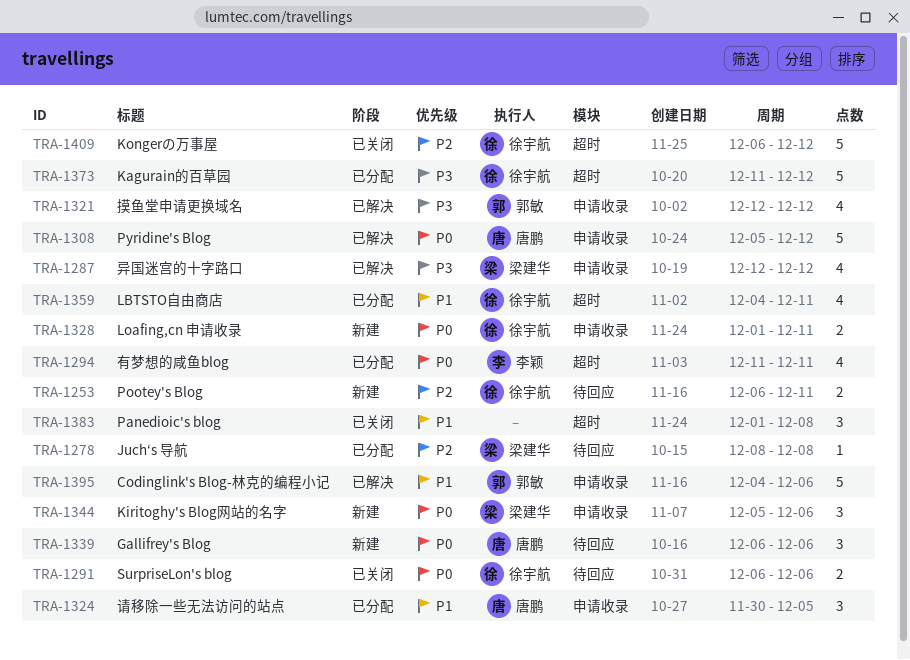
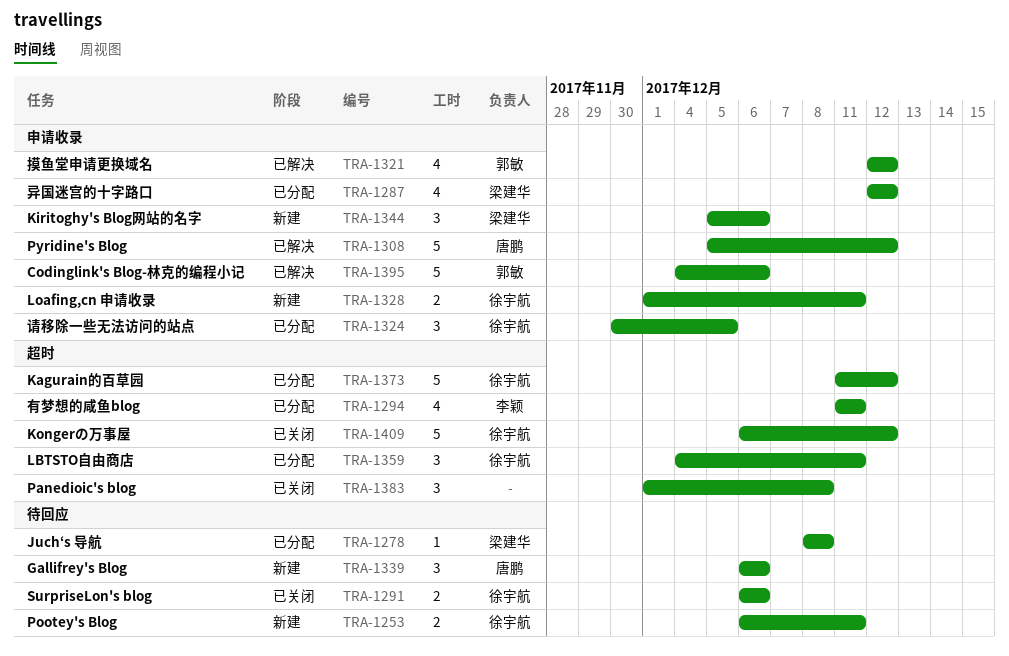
TRA-1287, status: 已解决 -> 已分配
TRA-1324, owner: 唐鹏 -> 徐宇航
TRA-1359, estimate: 4 -> 3

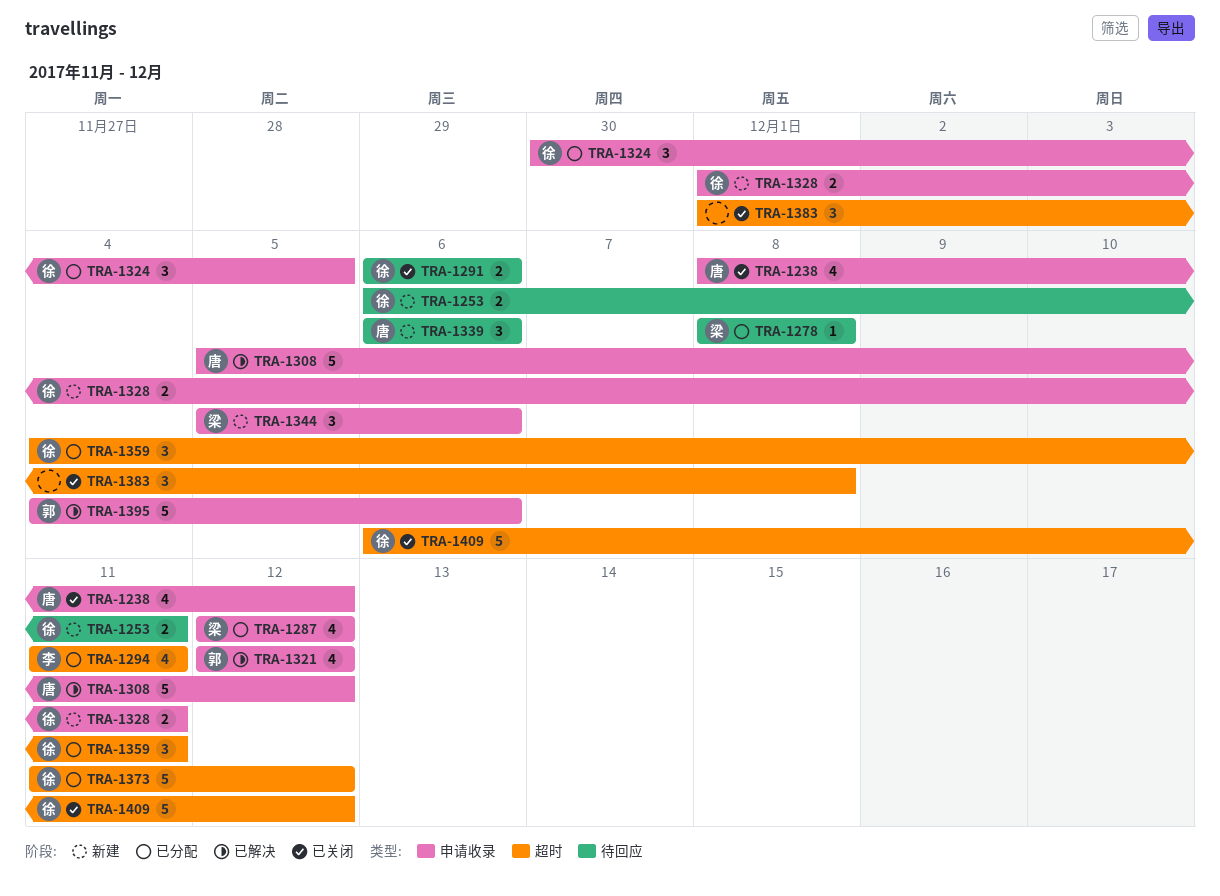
TRA-1238: none -> present

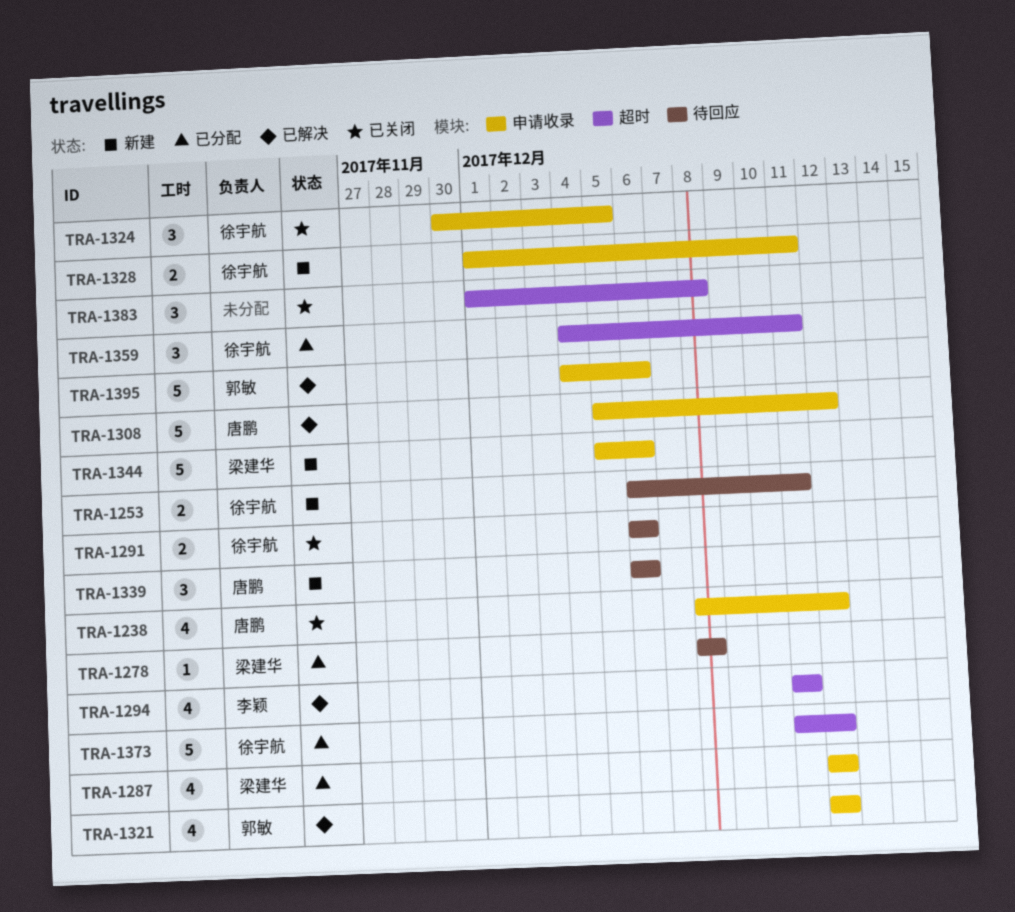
TRA-1294, status: 已分配 -> 已解决
TRA-1324, status: 已分配 -> 已关闭
TRA-1344, estimate: 3 -> 5
TRA-1409: present -> none

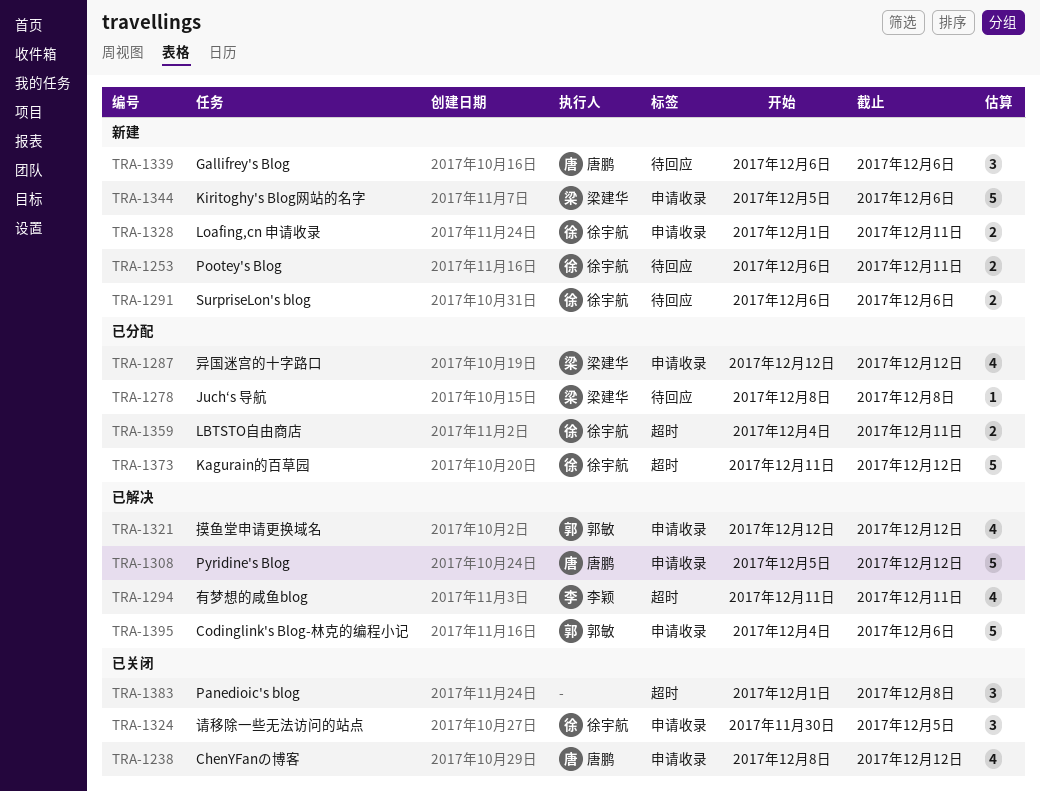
TRA-1291, status: 已关闭 -> 新建
TRA-1359, estimate: 3 -> 2

